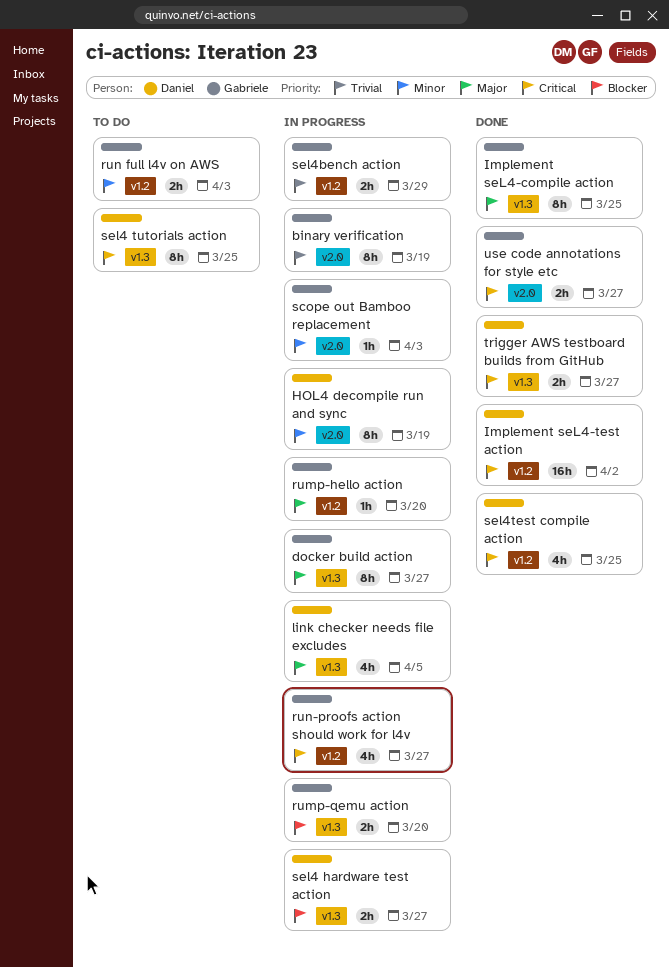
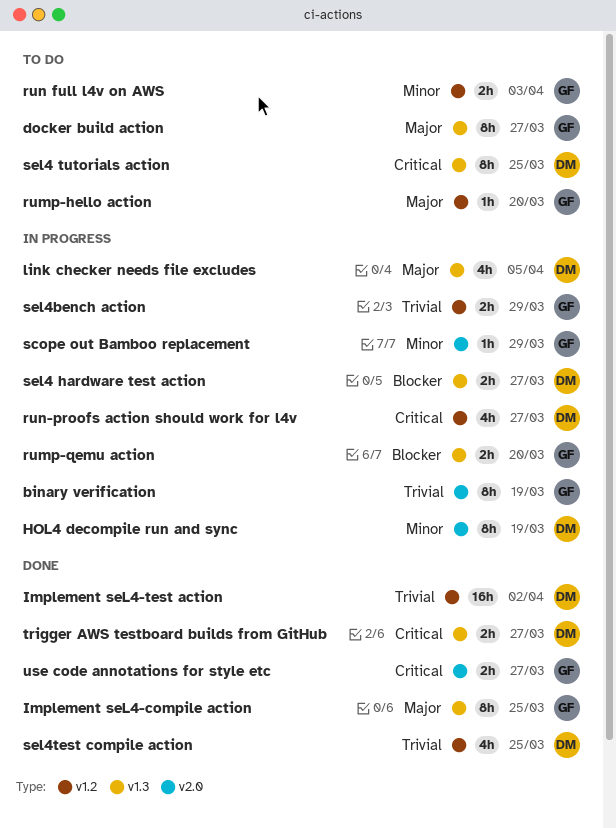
docker build action, status: In progress -> To do
Implement seL4-test action, priority: Critical -> Trivial
rump-hello action, status: In progress -> To do
run-proofs action should work for l4v, owner: Gabriele -> Daniel
scope out Bamboo replacement, due: Apr 3 -> Mar 29
sel4test compile action, priority: Critical -> Trivial

